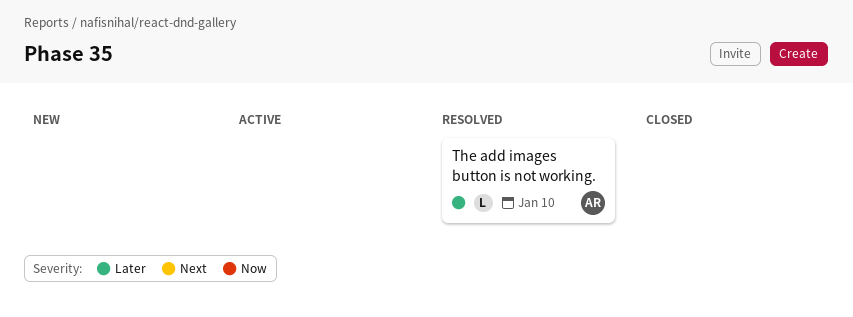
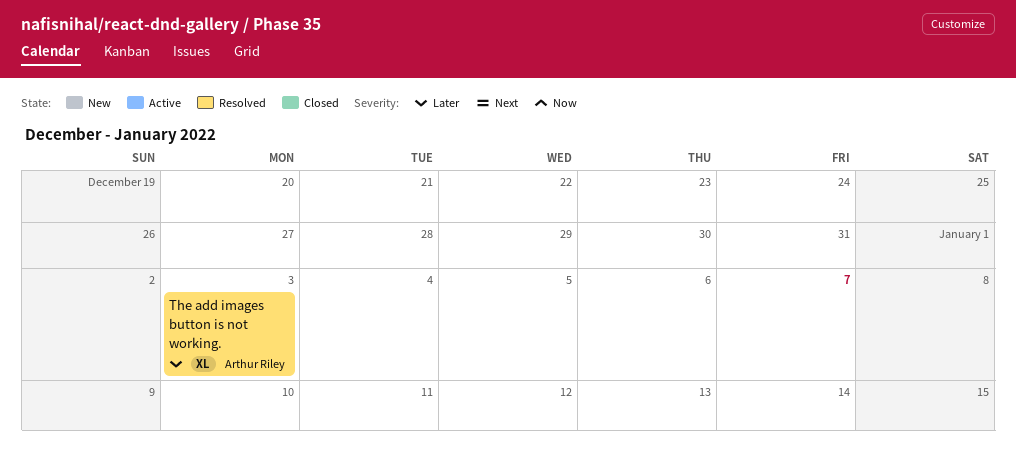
The add images button is not working., estimate: L -> XL
The add images button is not working., due: Jan 10 -> Jan 3

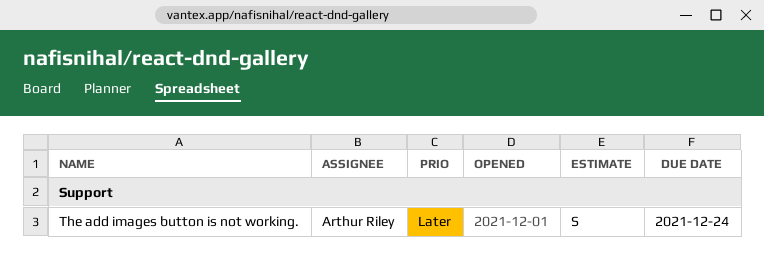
The add images button is not working., estimate: XL -> S
The add images button is not working., due: Jan 3 -> Dec 24

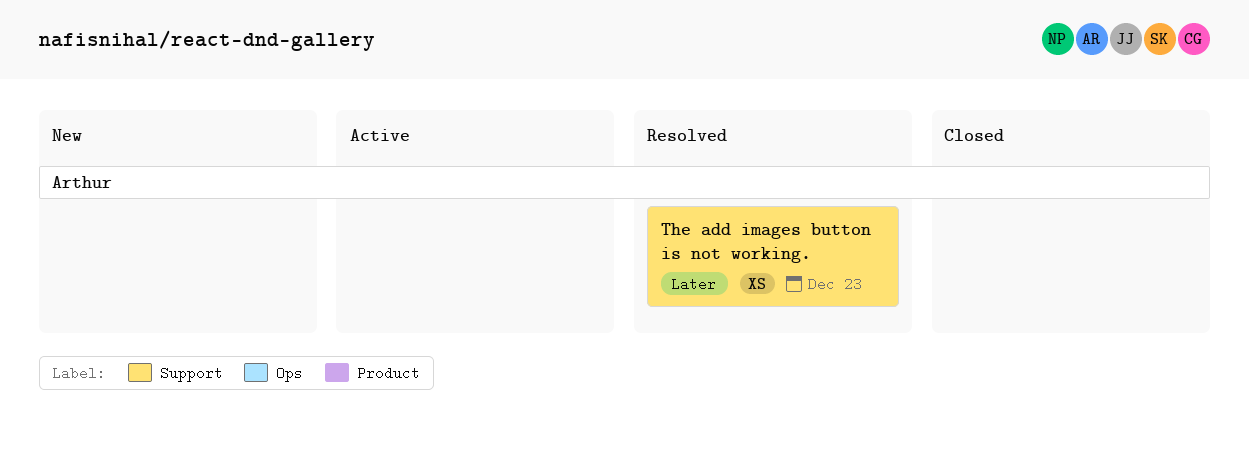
The add images button is not working., estimate: S -> XS
The add images button is not working., due: Dec 24 -> Dec 23

